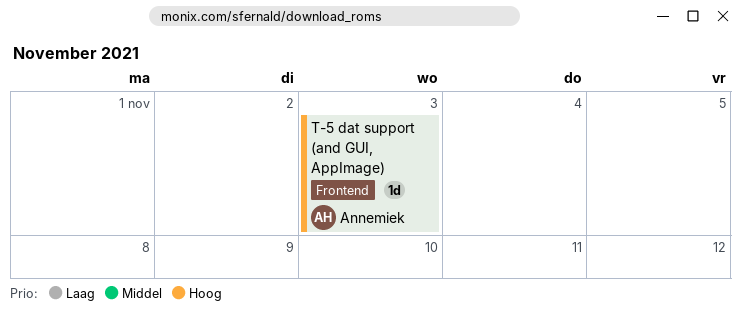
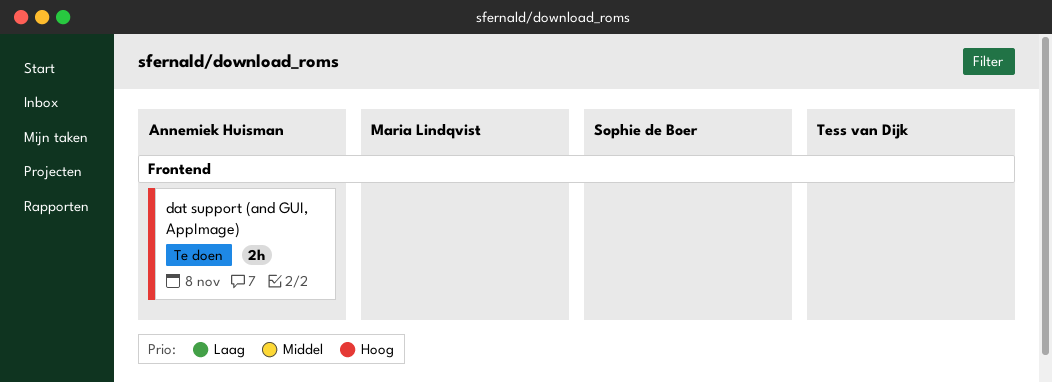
dat support (and GUI, AppImage), estimate: 1d -> 2h
dat support (and GUI, AppImage), due: Nov 3 -> Nov 8

